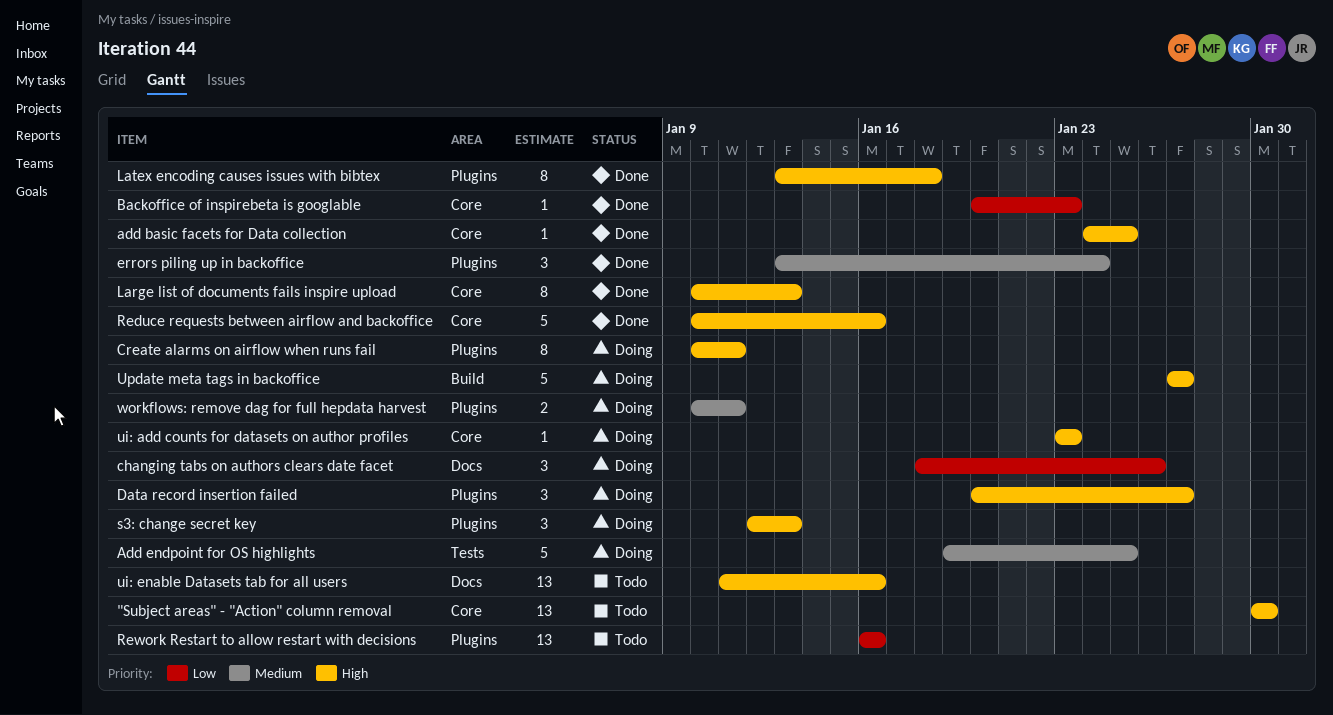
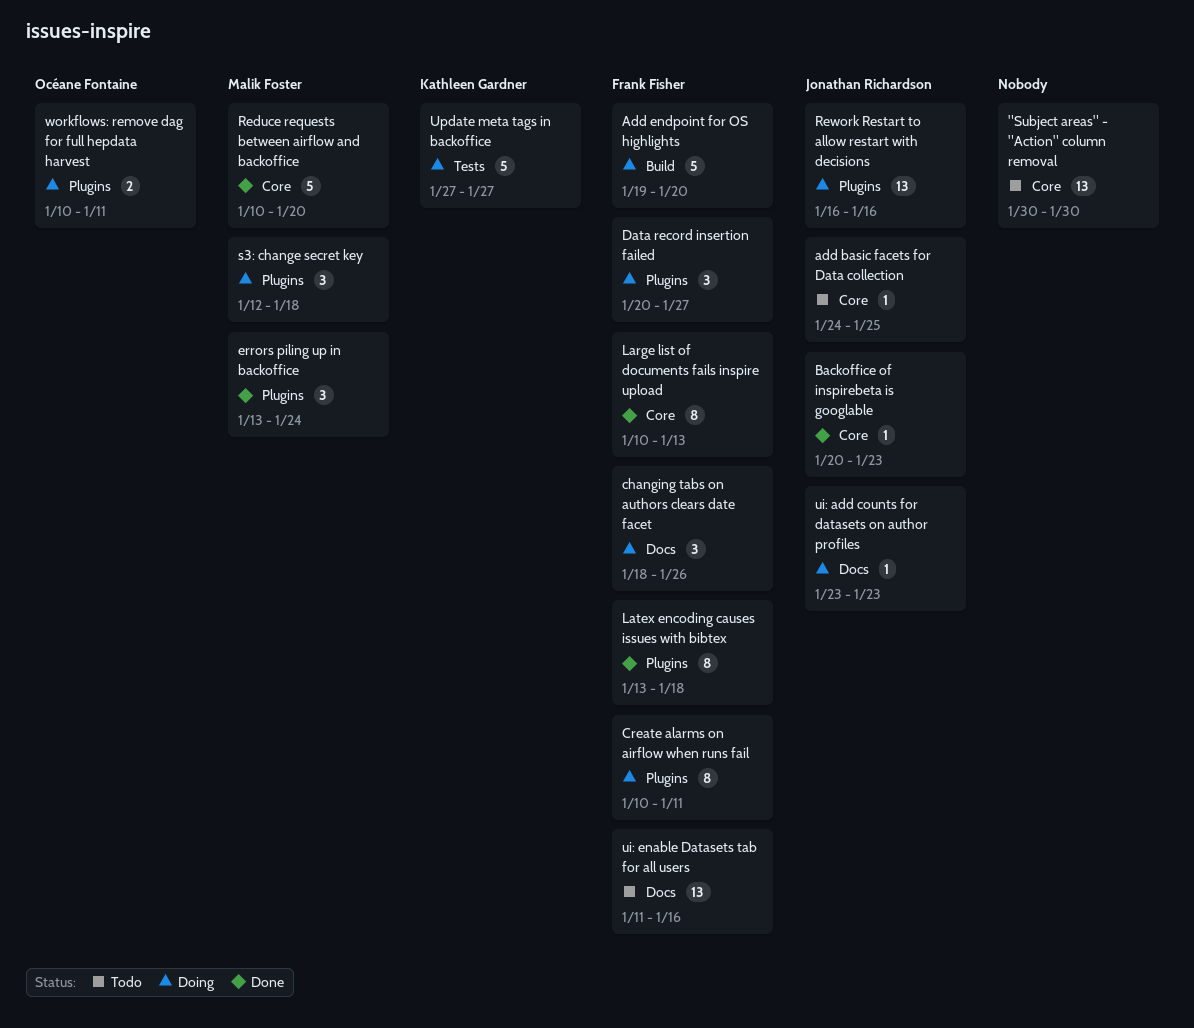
add basic facets for Data collection, status: Done -> Todo
Add endpoint for OS highlights, label: Tests -> Build
Add endpoint for OS highlights, due: Jan 25 -> Jan 20
Reduce requests between airflow and backoffice, due: Jan 16 -> Jan 20
Rework Restart to allow restart with decisions, status: Todo -> Doing
s3: change secret key, due: Jan 13 -> Jan 18
ui: add counts for datasets on author profiles, label: Core -> Docs
Update meta tags in backoffice, label: Build -> Tests

